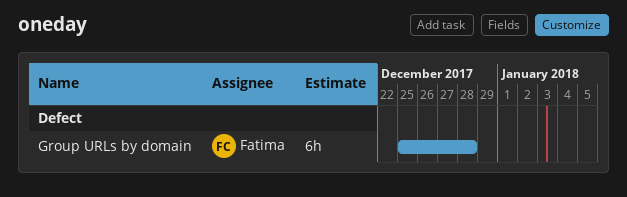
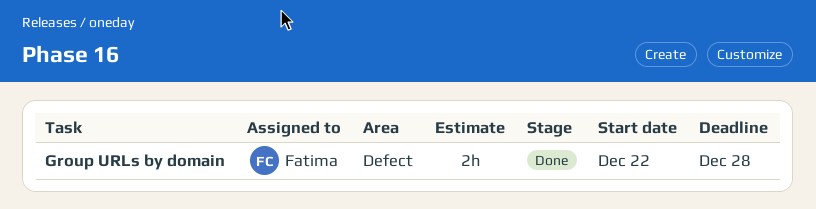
Group URLs by domain, estimate: 6h -> 2h
Group URLs by domain, start: Dec 25 -> Dec 22

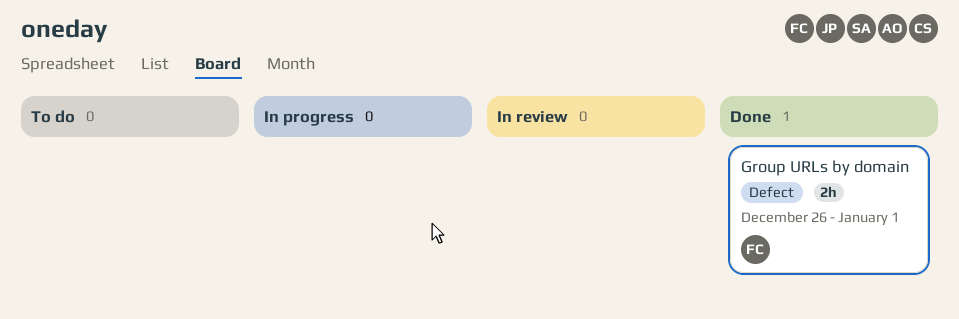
Group URLs by domain, start: Dec 22 -> Dec 26
Group URLs by domain, due: Dec 28 -> Jan 1

